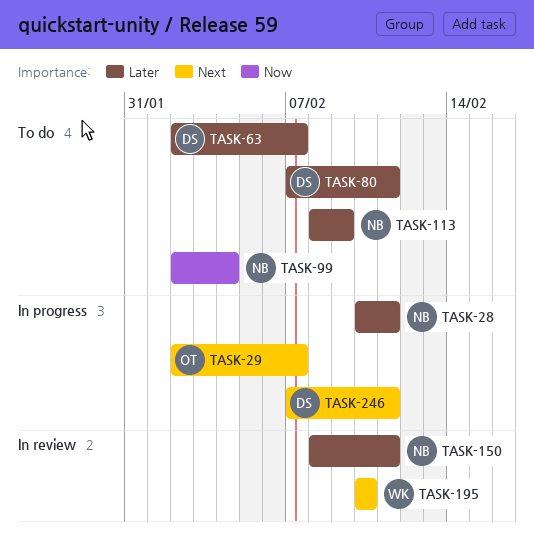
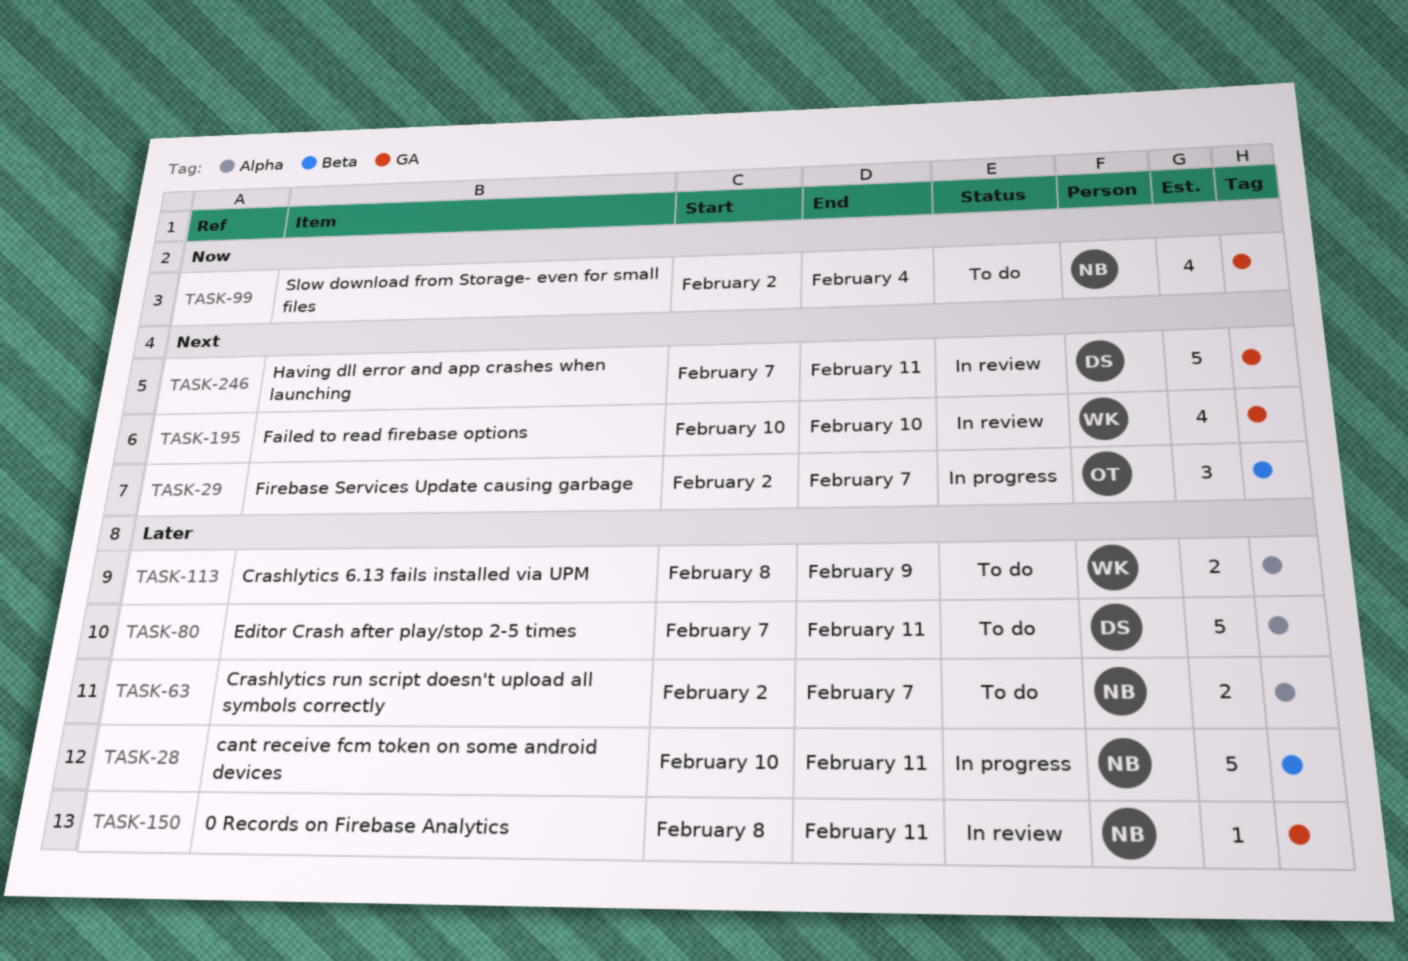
TASK-63, owner: DS -> NB
TASK-113, owner: NB -> WK
TASK-246, status: In progress -> In review

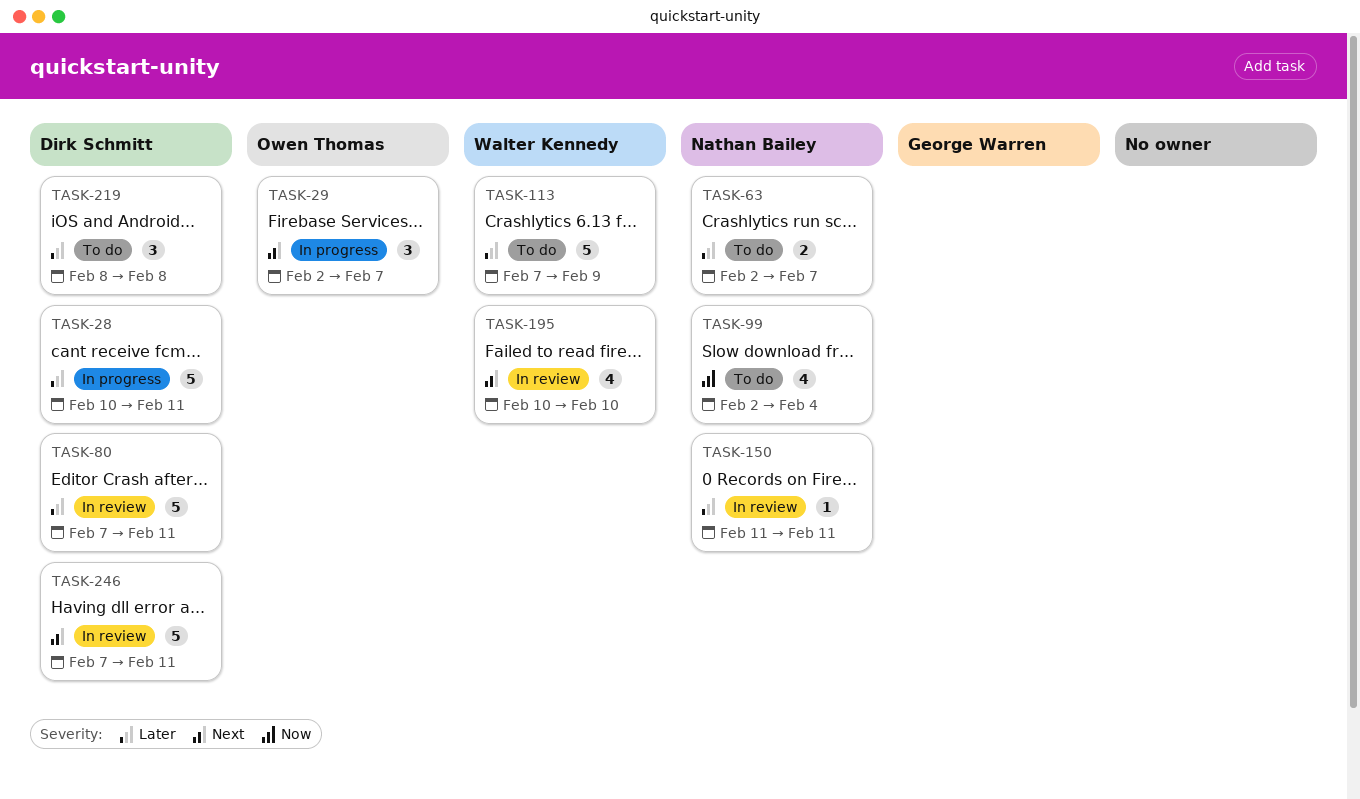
TASK-28, owner: Nathan Bailey -> Dirk Schmitt
TASK-80, status: To do -> In review
TASK-113, estimate: 2 -> 5
TASK-113, start: Feb 8 -> Feb 7
TASK-150, start: Feb 8 -> Feb 11
TASK-219: none -> present

